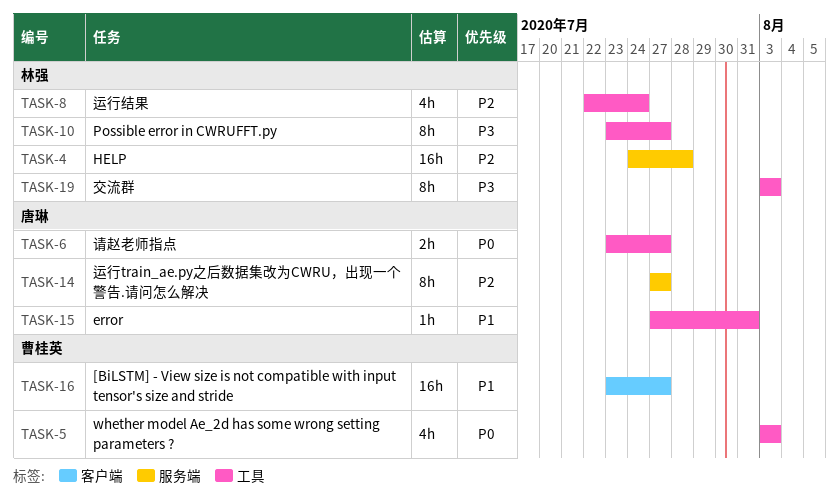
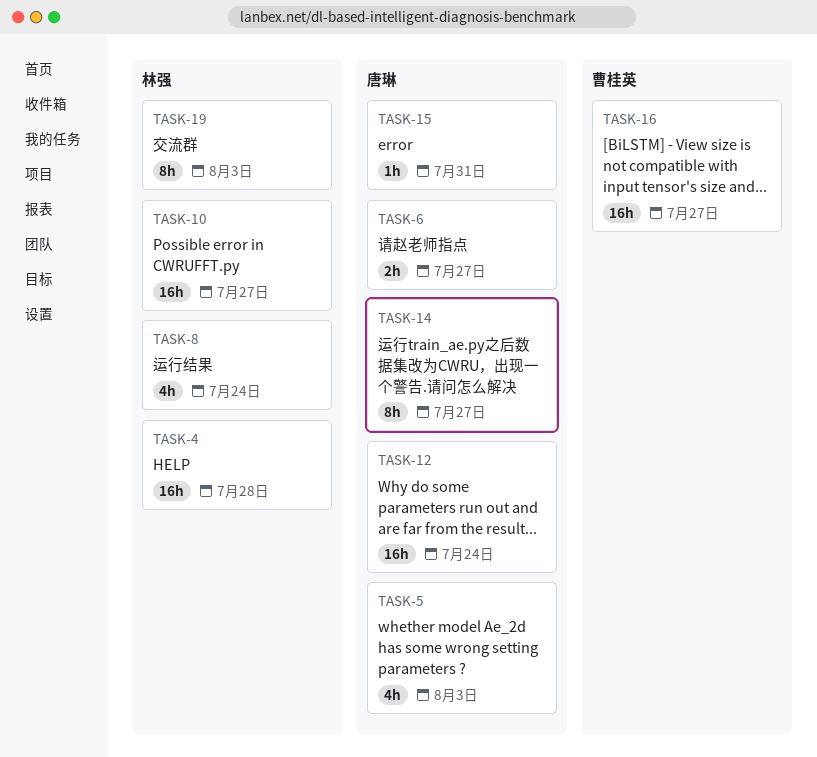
TASK-5, owner: 曹桂英 -> 唐琳
TASK-10, estimate: 8h -> 16h
TASK-12: none -> present

